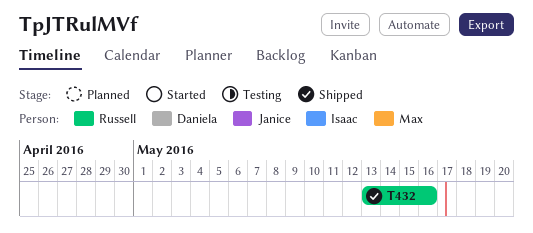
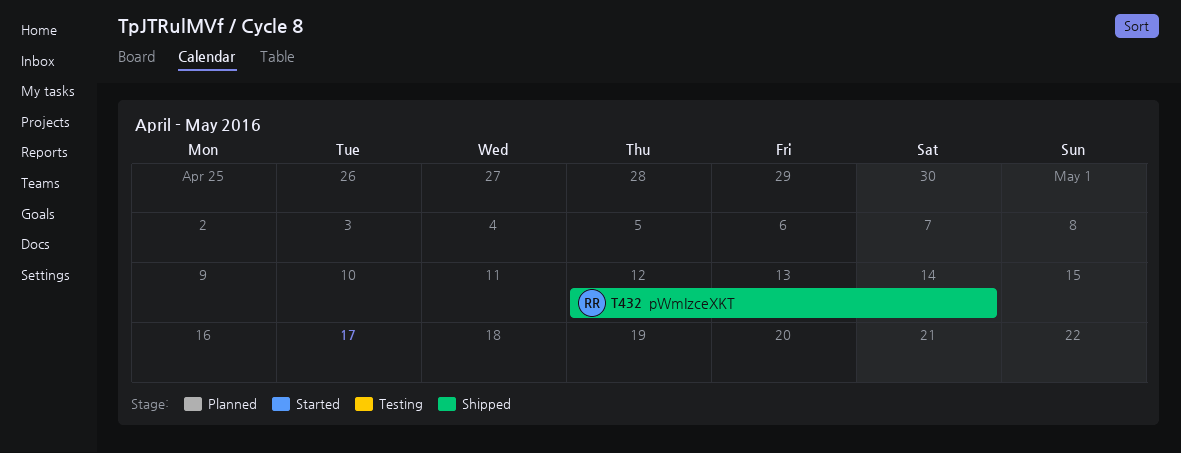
T432, start: May 13 -> May 12
T432, due: May 16 -> May 14

